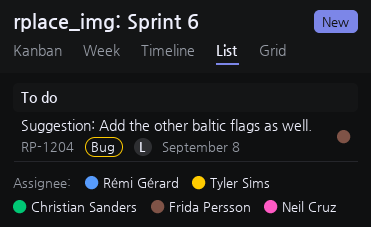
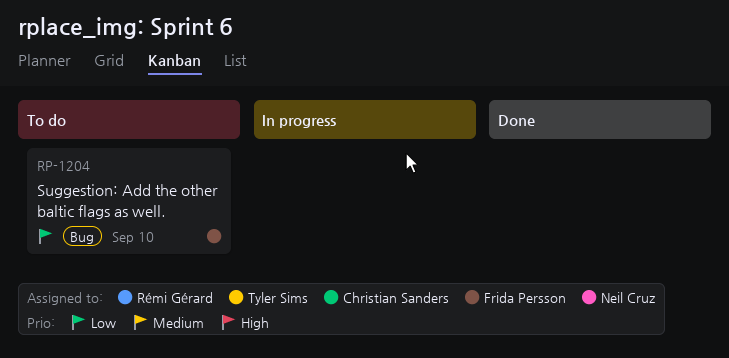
RP-1204, due: Sep 8 -> Sep 10

